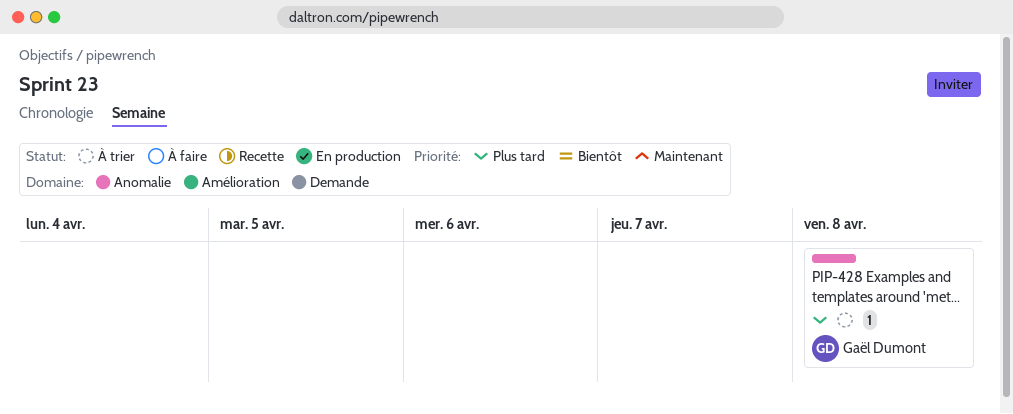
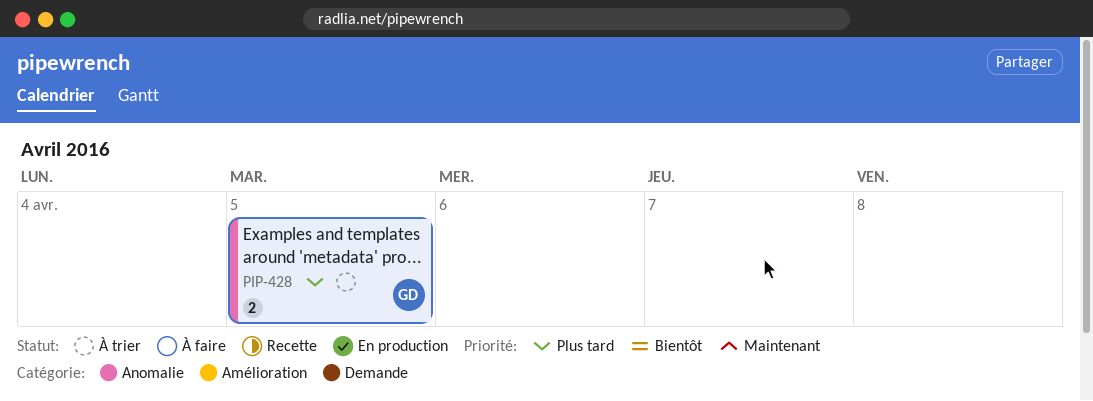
PIP-428, estimate: 1 -> 2
PIP-428, due: Apr 8 -> Apr 5

